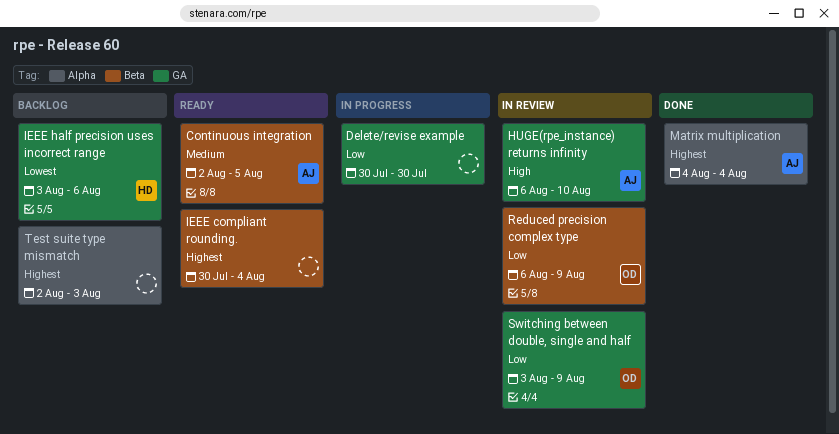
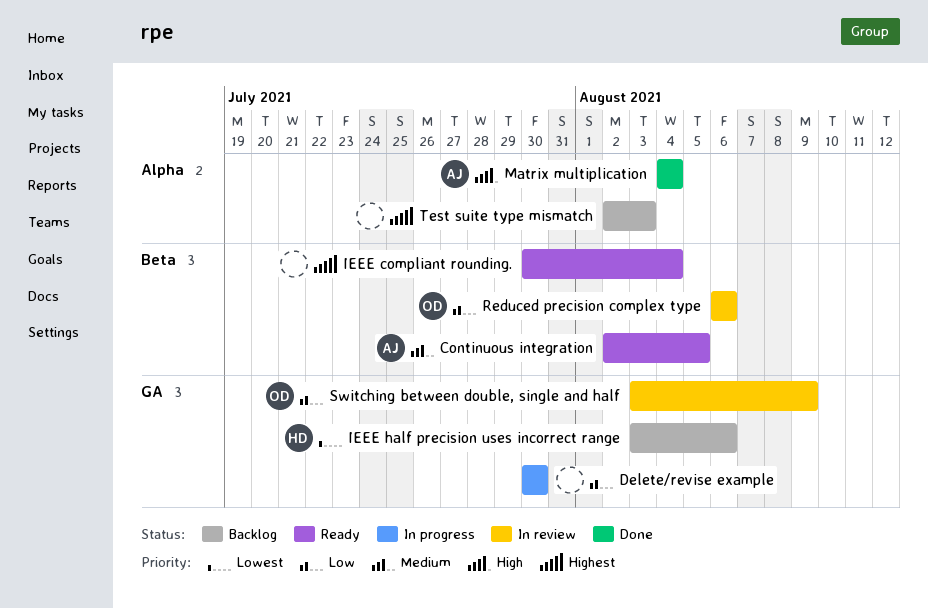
HUGE(rpe_instance) returns infinity: present -> none
Matrix multiplication, priority: Highest -> High
Reduced precision complex type, due: Aug 9 -> Aug 6

